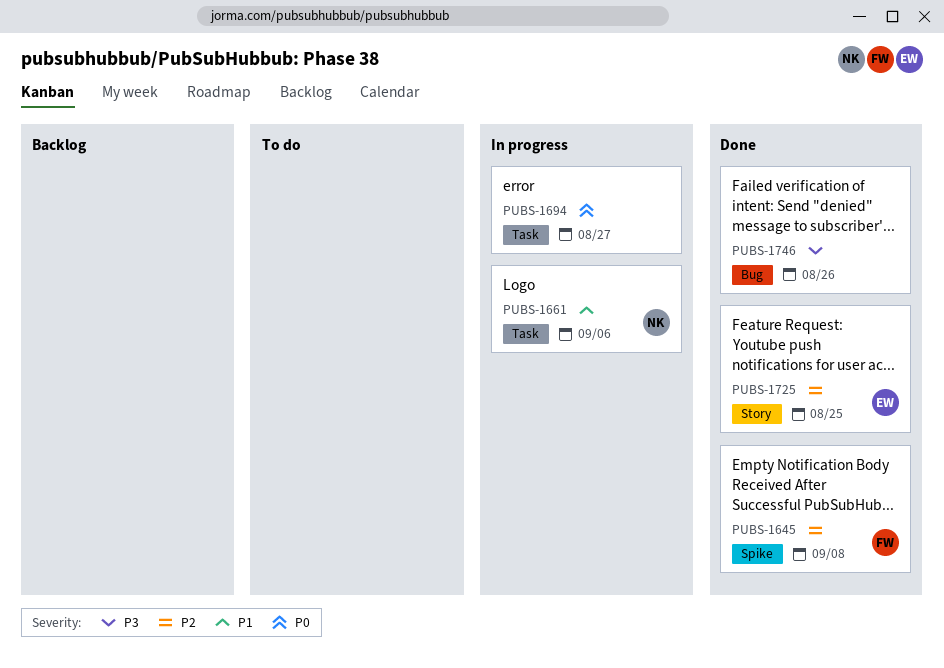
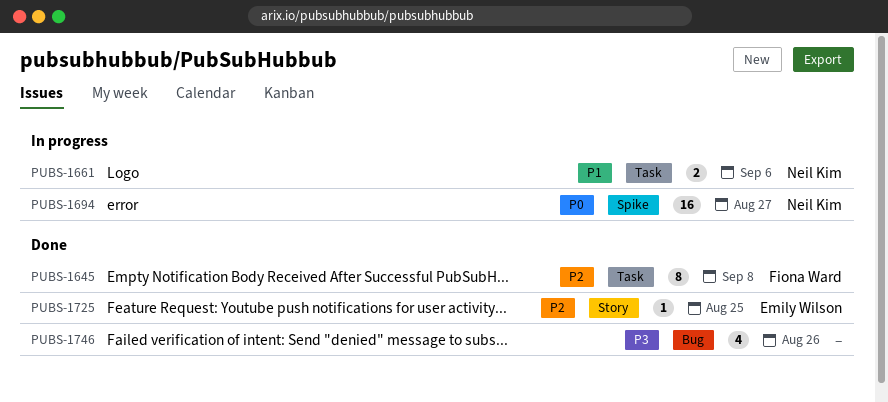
PUBS-1645, label: Spike -> Task
PUBS-1694, owner: none -> Neil Kim
PUBS-1694, label: Task -> Spike

